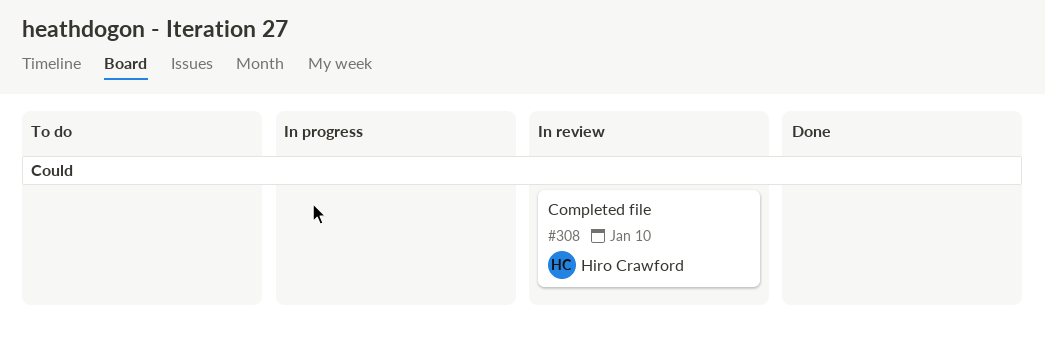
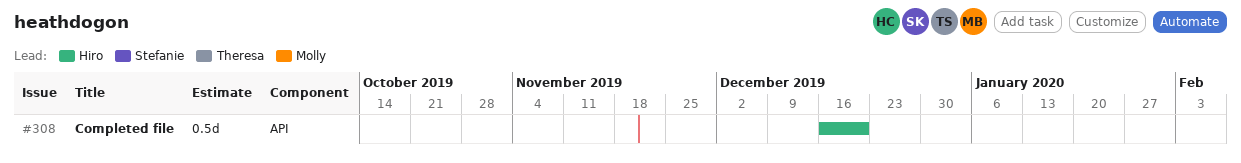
#308, due: Jan 10 -> Dec 20

